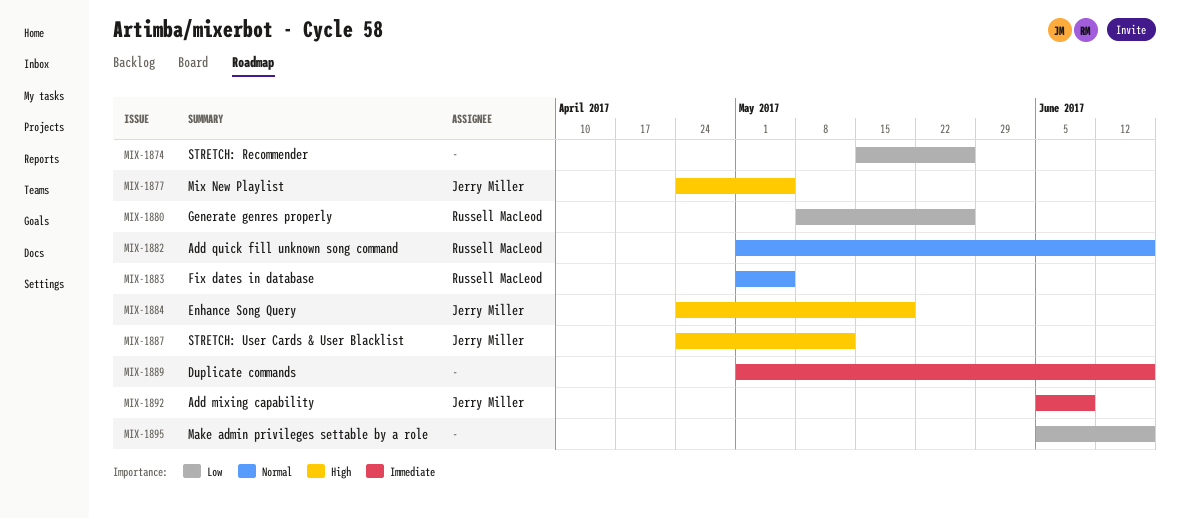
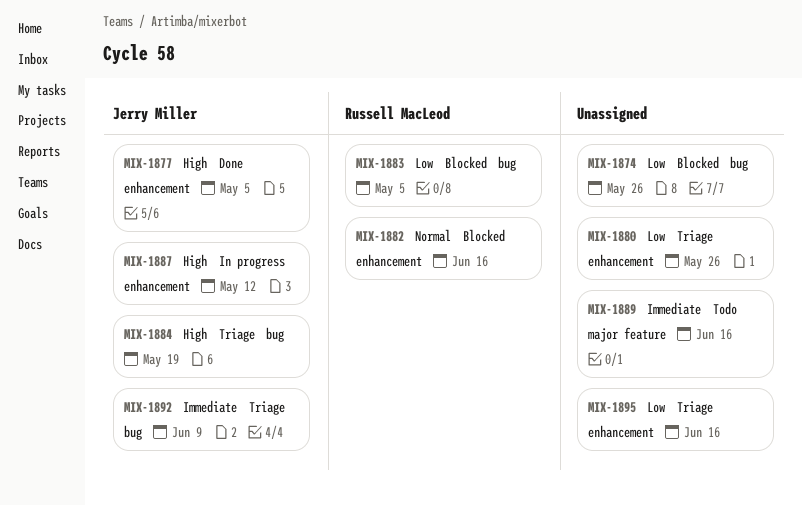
MIX-1880, owner: Russell MacLeod -> none
MIX-1883, priority: Normal -> Low

